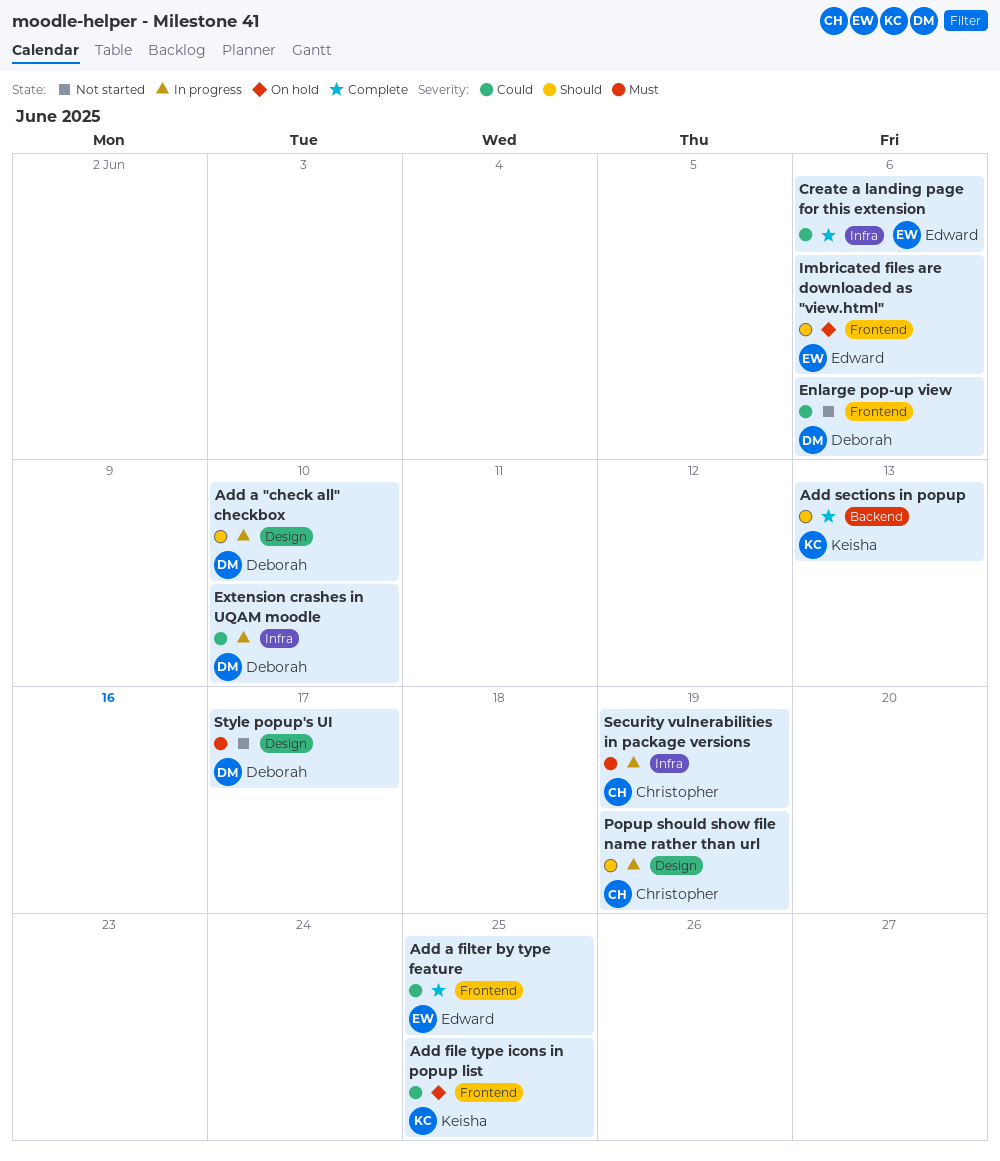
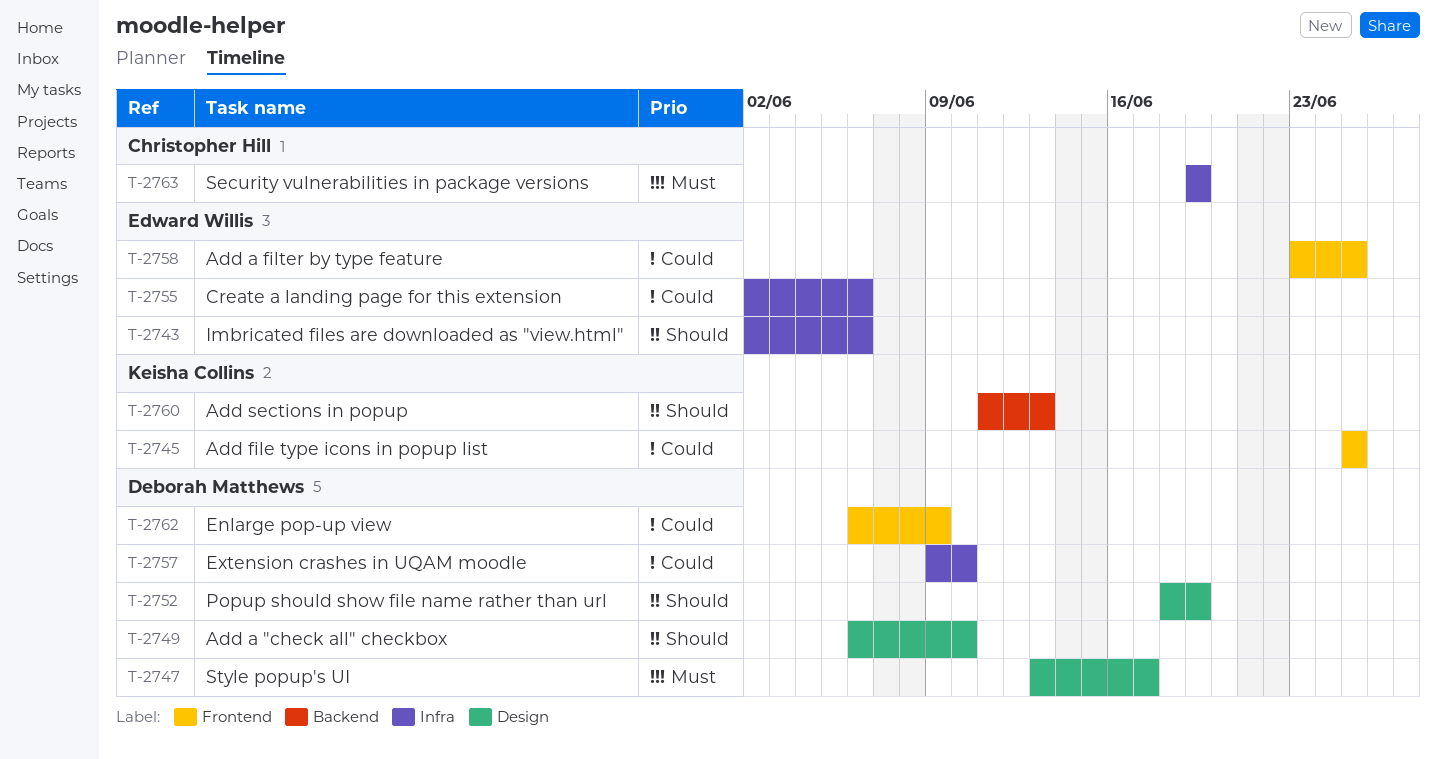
Enlarge pop-up view, due: Jun 6 -> Jun 9
Imbricated files are downloaded as "view.html", label: Frontend -> Infra
Popup should show file name rather than url, owner: Christopher Hill -> Deborah Matthews

